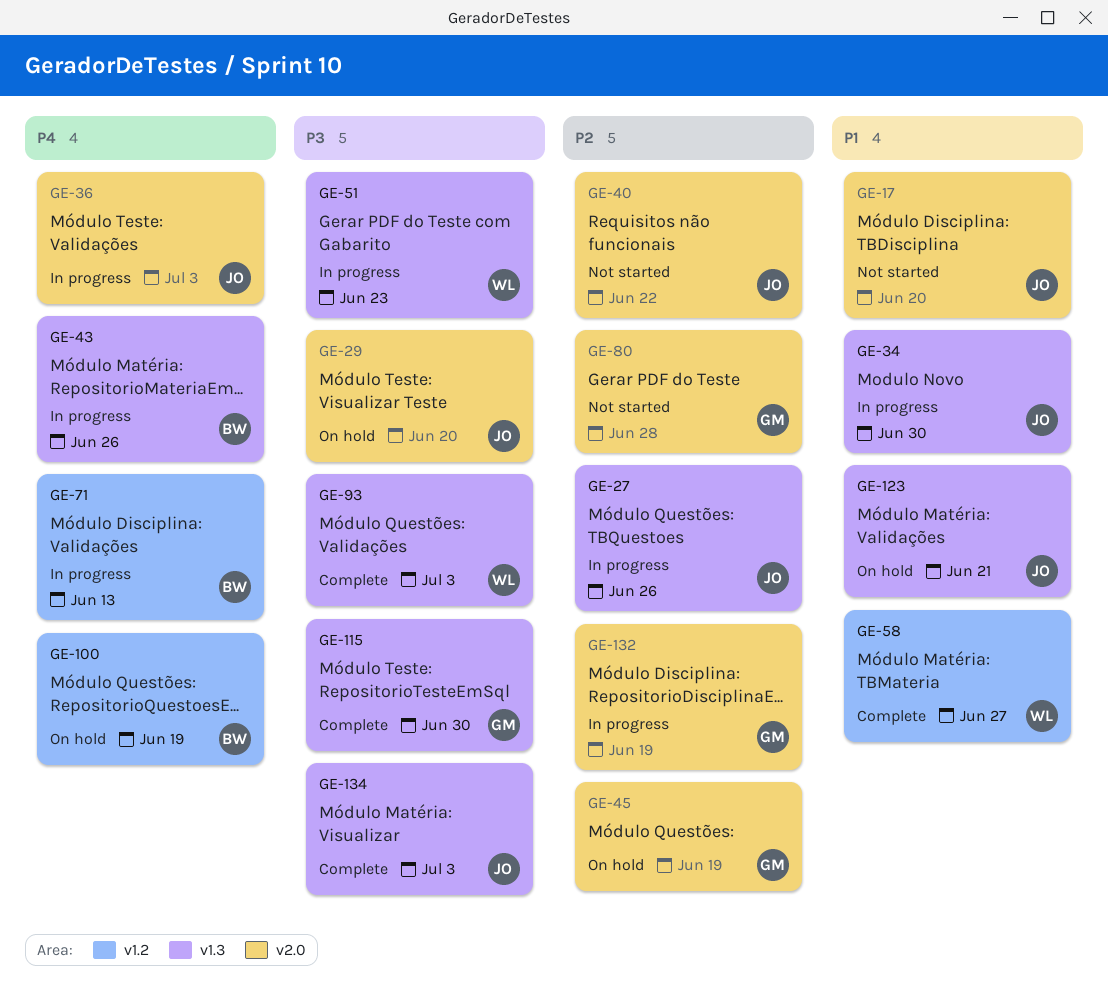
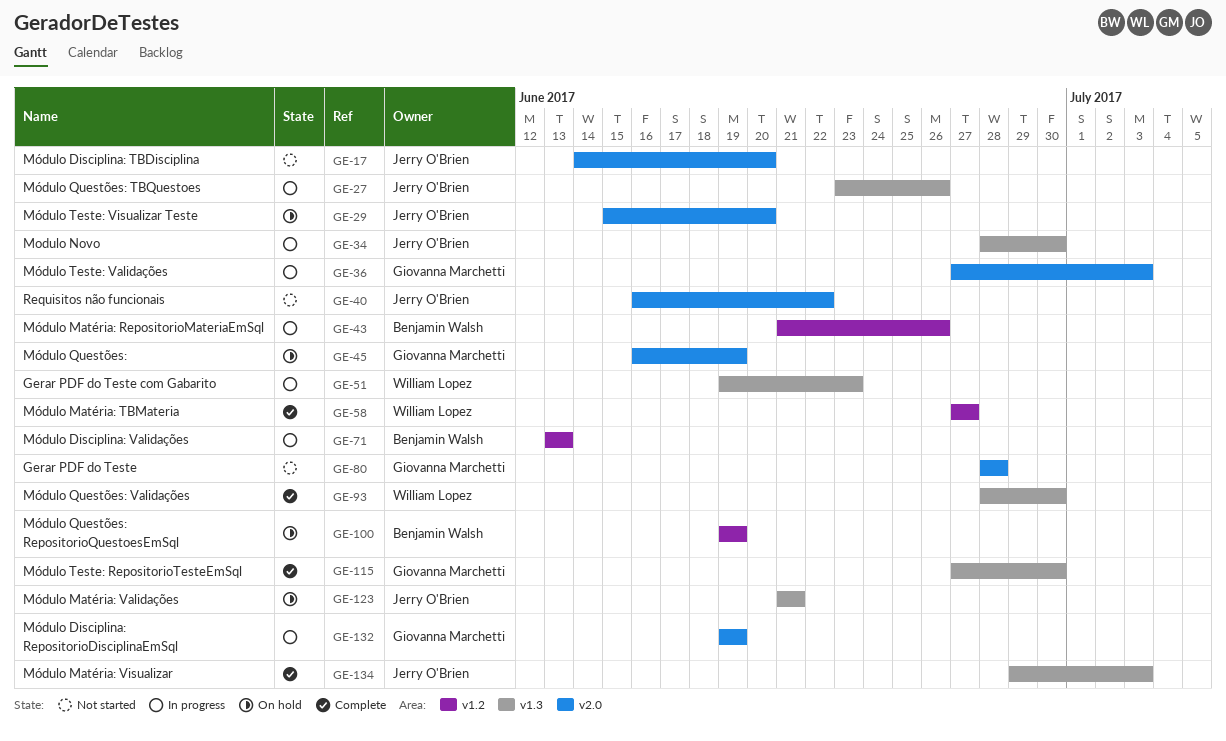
GE-36, owner: Jerry O'Brien -> Giovanna Marchetti
GE-43, label: v1.3 -> v1.2
GE-93, due: Jul 3 -> Jun 30

